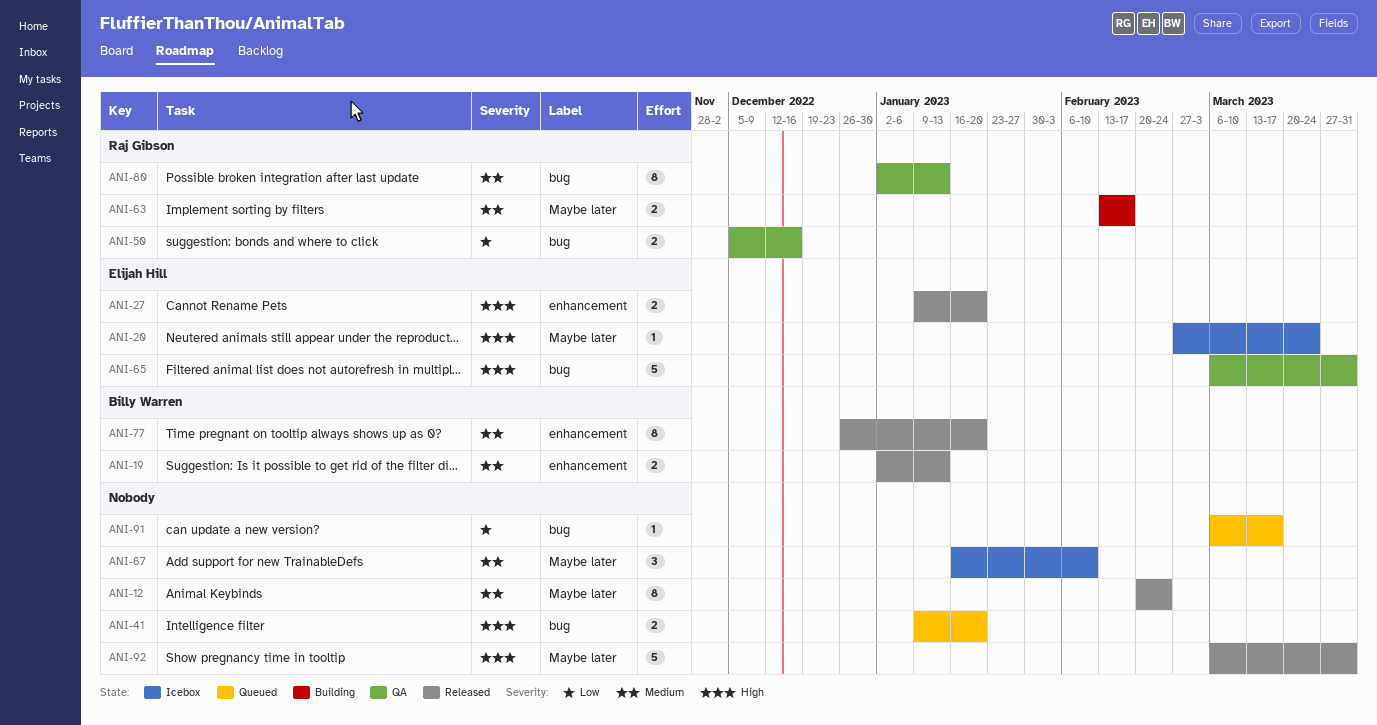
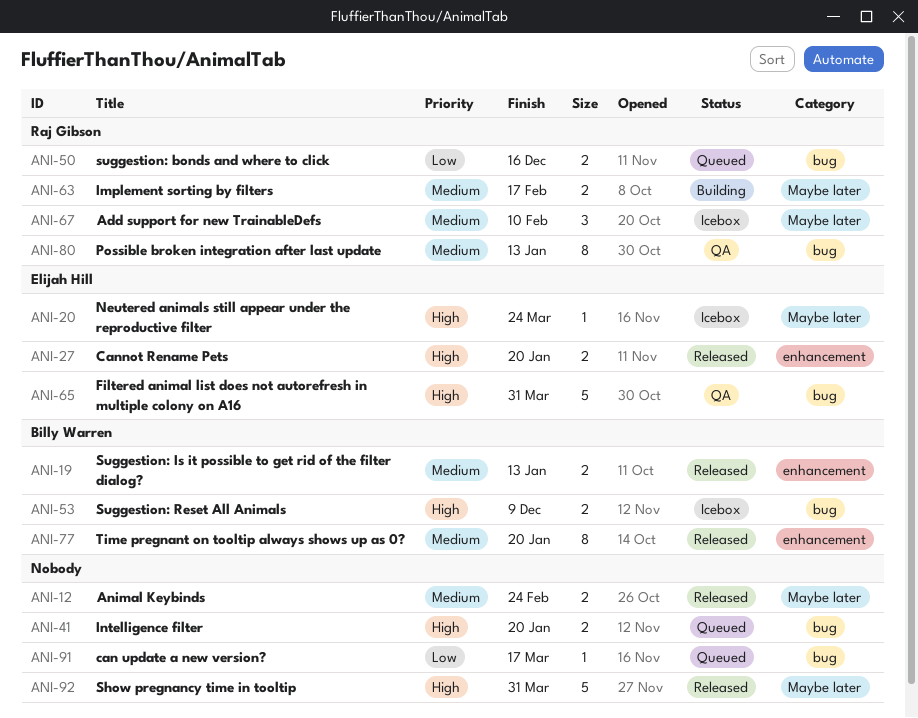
ANI-12, estimate: 8 -> 2
ANI-50, status: QA -> Queued
ANI-53: none -> present
ANI-67, owner: none -> Raj Gibson

